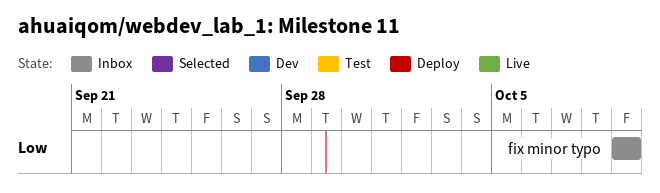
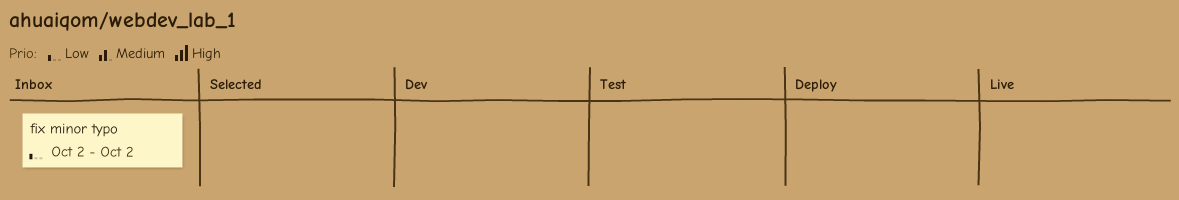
fix minor typo, start: Oct 9 -> Oct 2
fix minor typo, due: Oct 9 -> Oct 2

